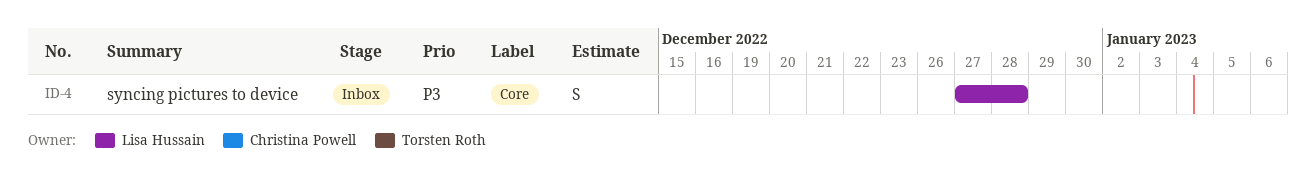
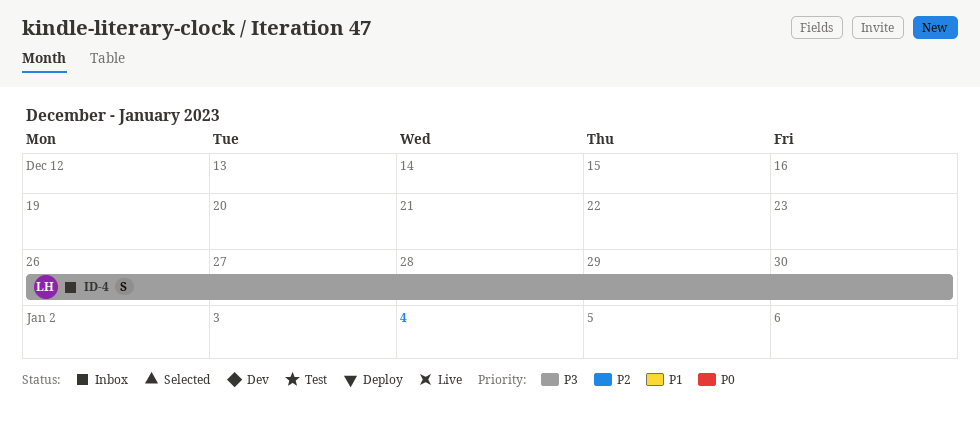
ID-4, start: Dec 27 -> Dec 26
ID-4, due: Dec 28 -> Dec 30

